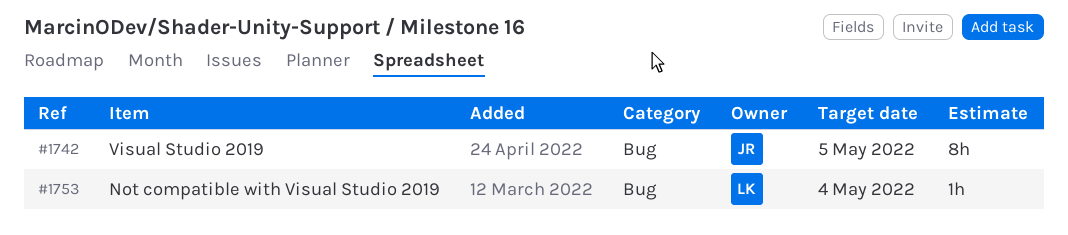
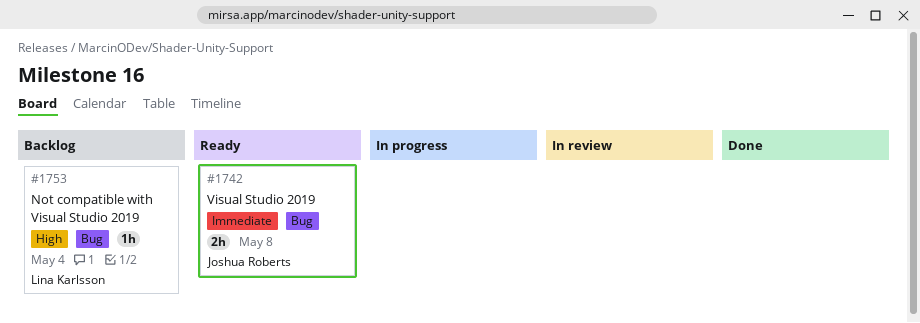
#1742, estimate: 8h -> 2h
#1742, due: May 5 -> May 8

